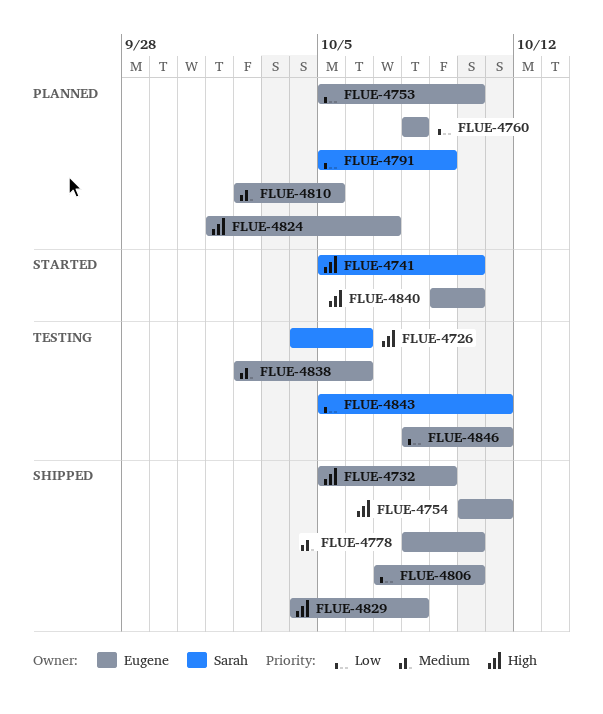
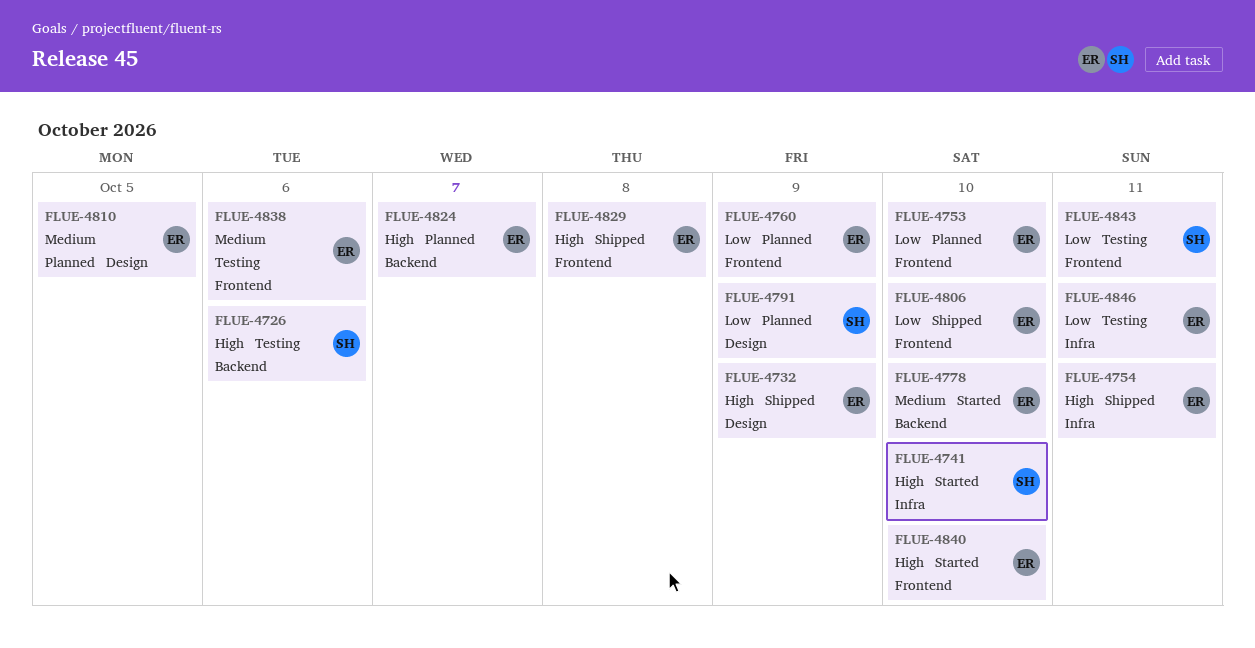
FLUE-4760, due: Oct 8 -> Oct 9
FLUE-4778, status: Shipped -> Started

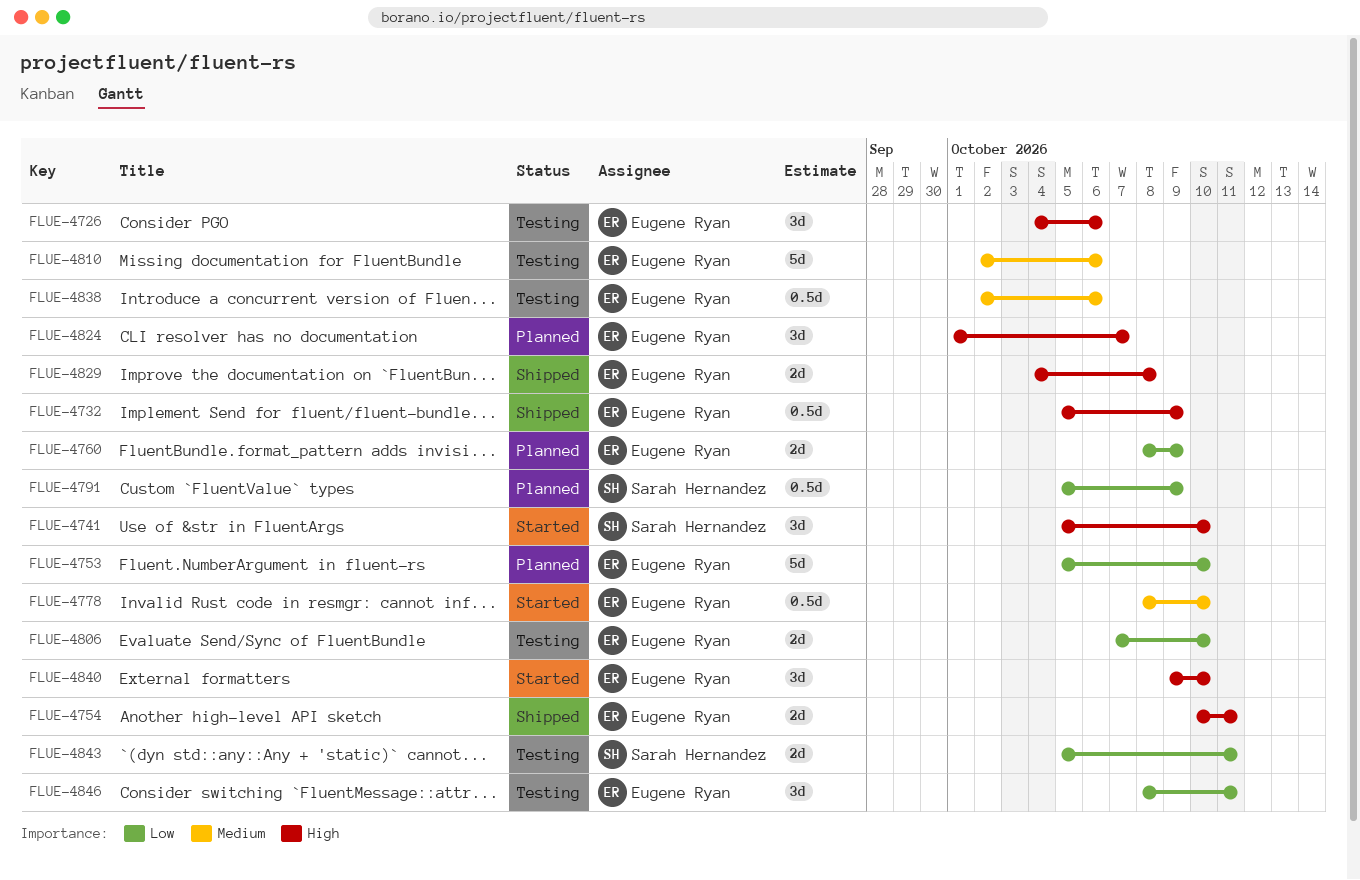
FLUE-4726, owner: Sarah Hernandez -> Eugene Ryan
FLUE-4806, status: Shipped -> Testing
FLUE-4810, status: Planned -> Testing
FLUE-4810, due: Oct 5 -> Oct 6

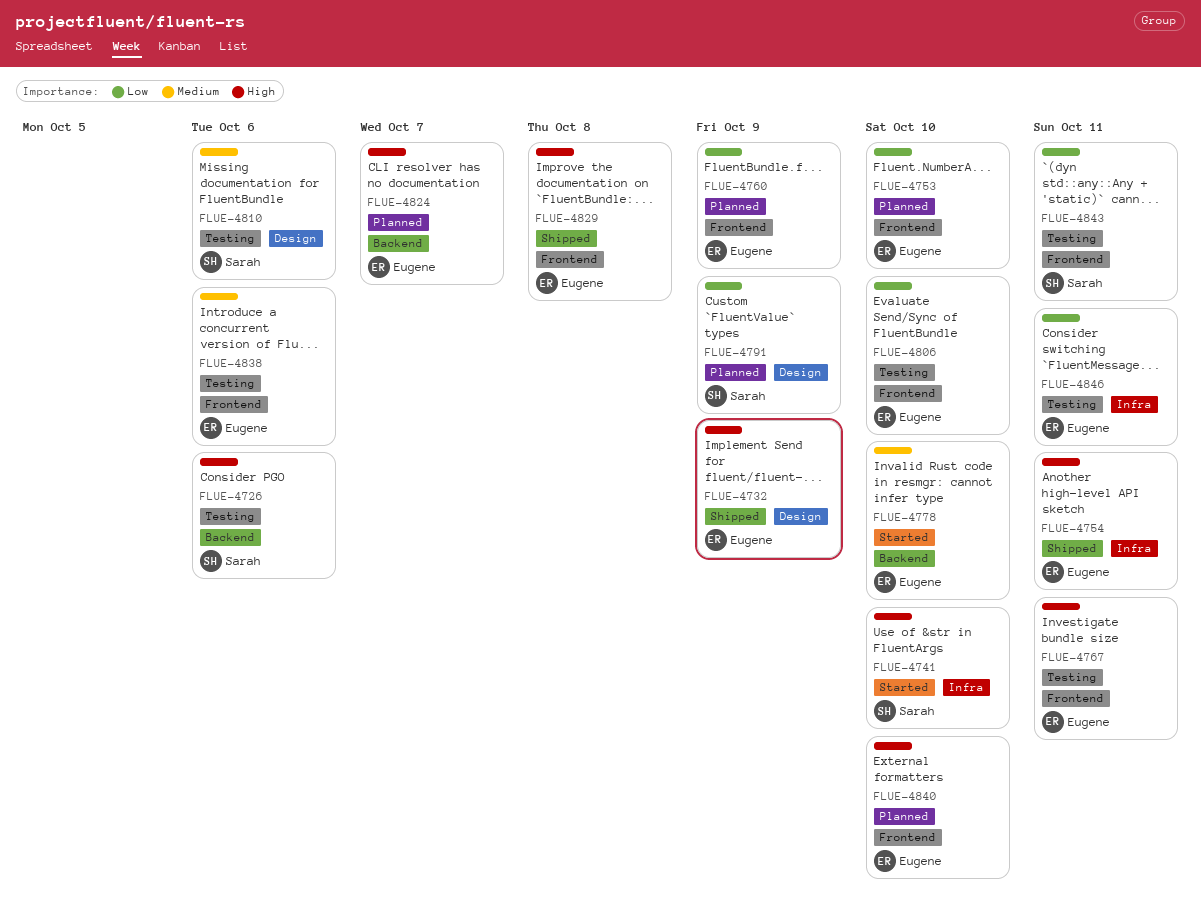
FLUE-4726, owner: Eugene Ryan -> Sarah Hernandez
FLUE-4767: none -> present
FLUE-4810, owner: Eugene Ryan -> Sarah Hernandez
FLUE-4840, status: Started -> Planned

